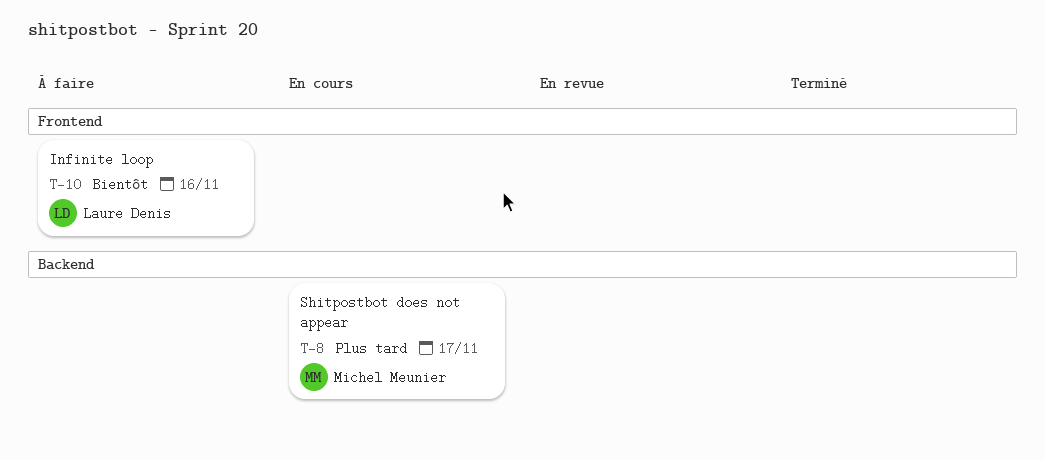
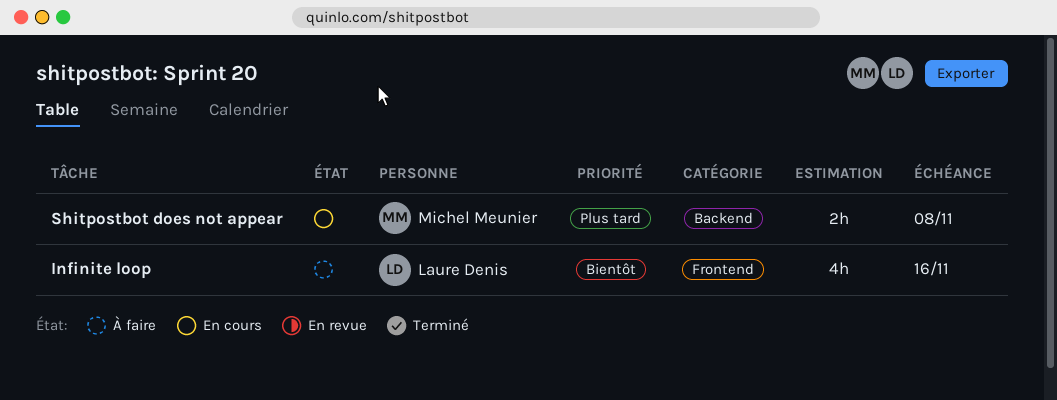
Shitpostbot does not appear, due: Nov 17 -> Nov 8

